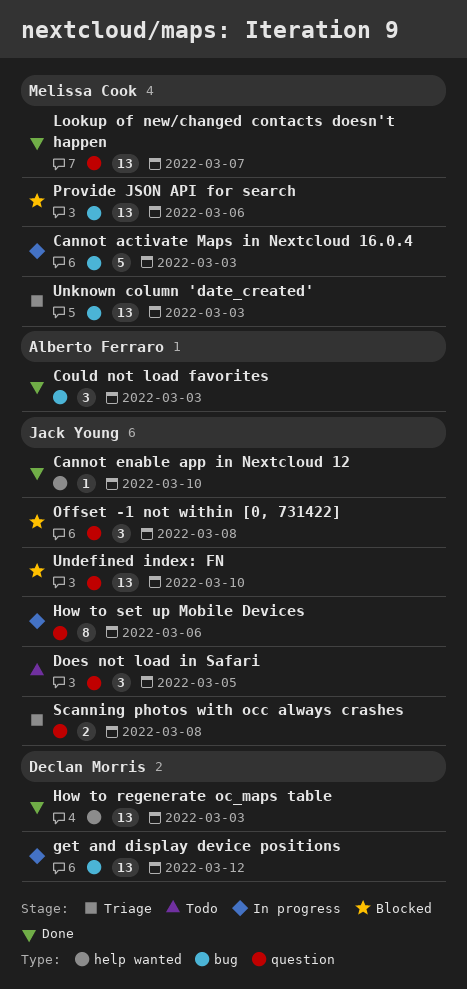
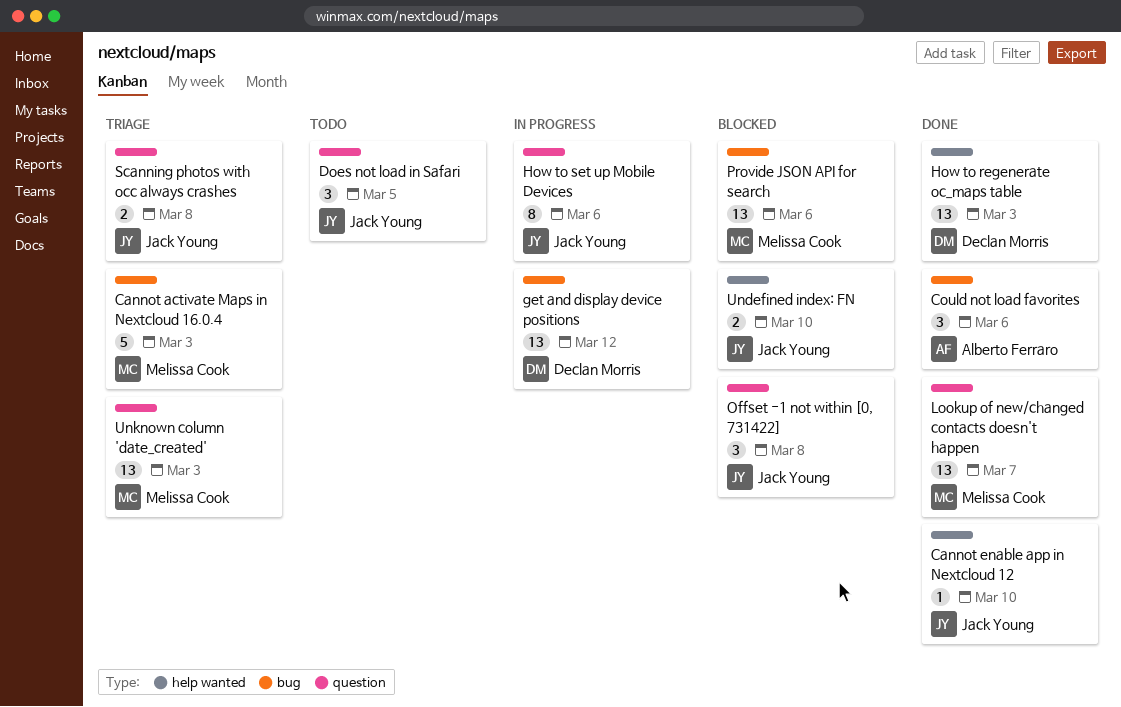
Cannot activate Maps in Nextcloud 16.0.4, status: In progress -> Triage
Could not load favorites, due: Mar 3 -> Mar 6
Undefined index: FN, label: question -> help wanted
Undefined index: FN, estimate: 13 -> 2
Unknown column 'date_created', label: bug -> question

